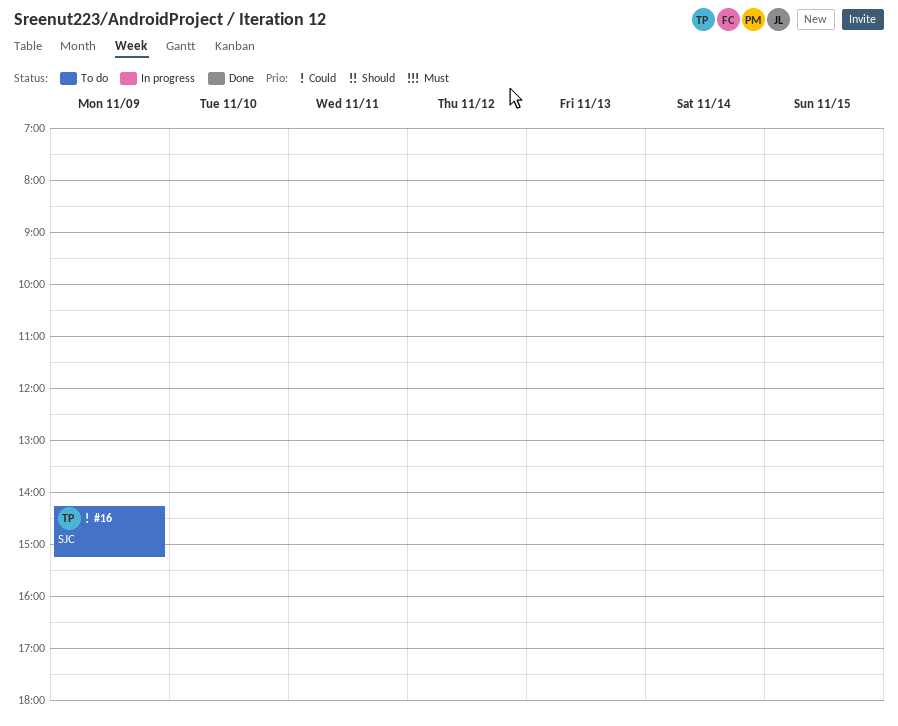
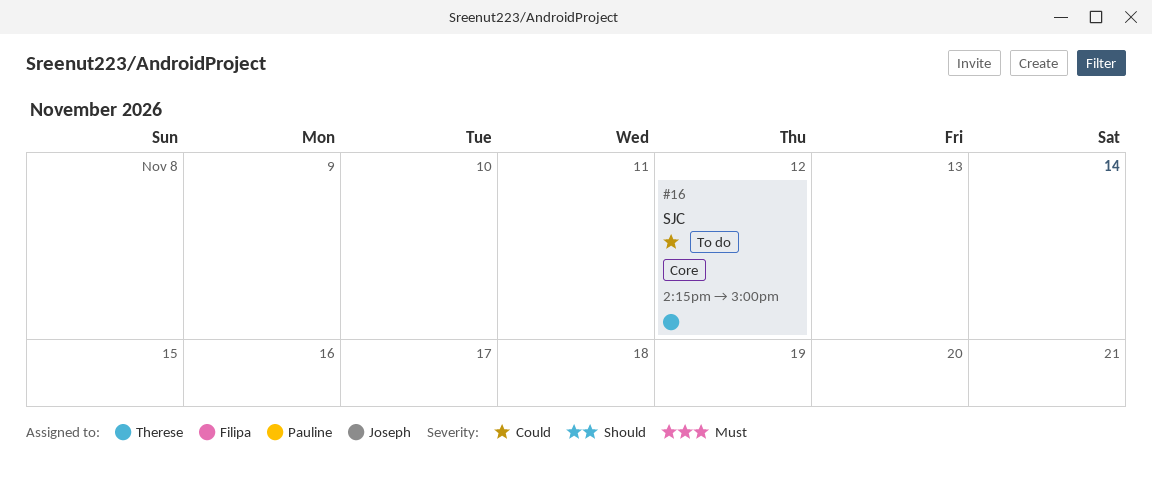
#16, day: Nov 9 -> Nov 12
#16, ends: 15:15 -> 15:00

